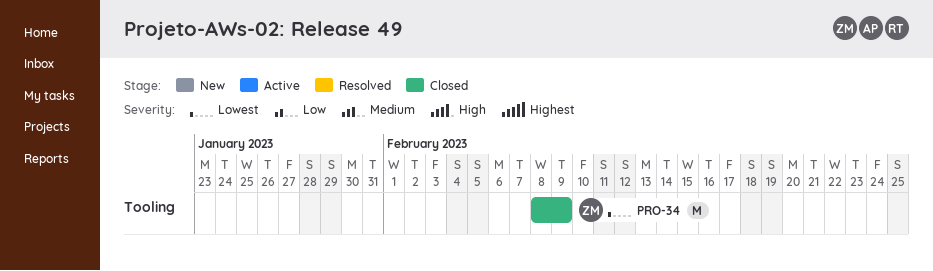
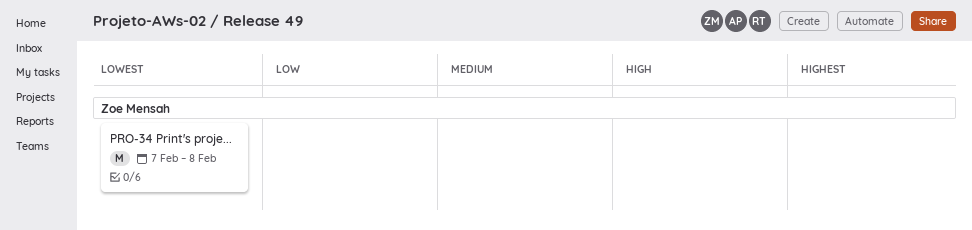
PRO-34, start: Feb 8 -> Feb 7
PRO-34, due: Feb 9 -> Feb 8

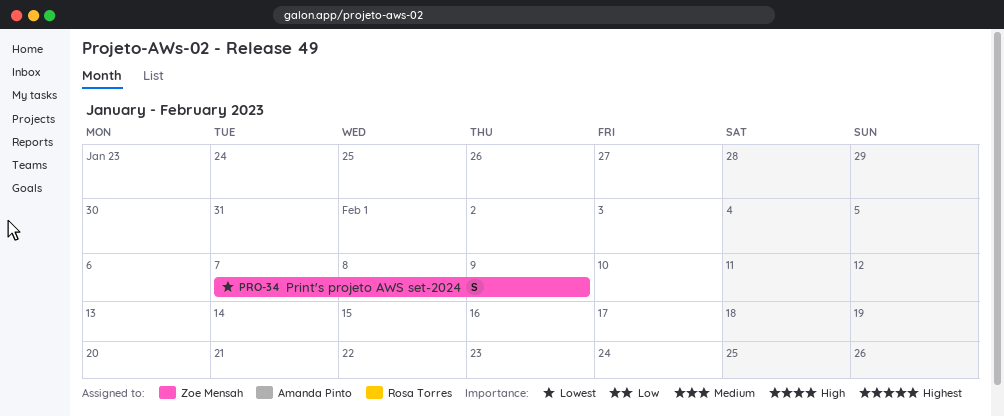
PRO-34, estimate: M -> S
PRO-34, due: Feb 8 -> Feb 9

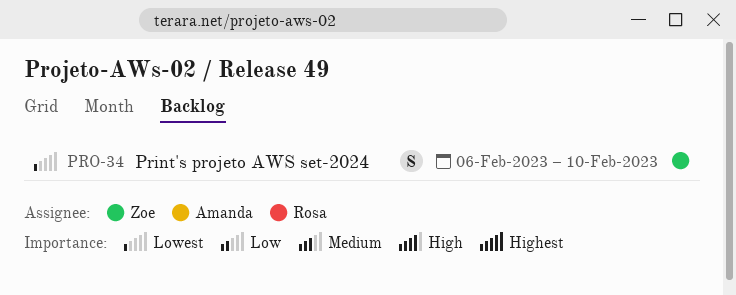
PRO-34, start: Feb 7 -> Feb 6
PRO-34, due: Feb 9 -> Feb 10

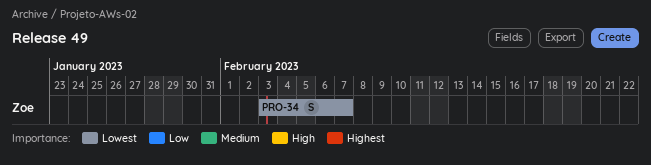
PRO-34, start: Feb 6 -> Feb 3
PRO-34, due: Feb 10 -> Feb 7

